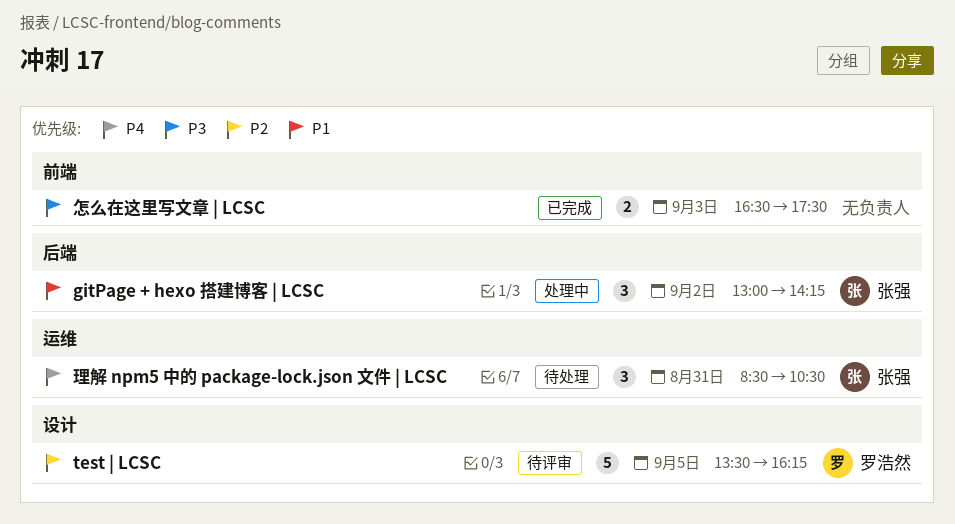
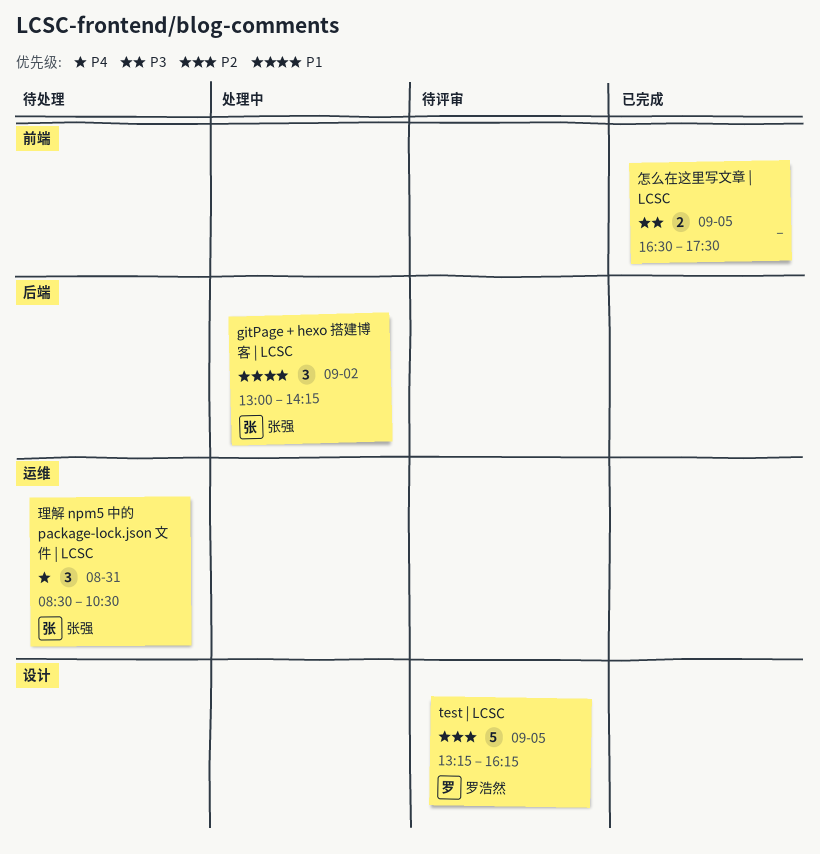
test | LCSC, begins: 13:30 -> 13:15
怎么在这里写文章 | LCSC, day: Sep 3 -> Sep 5

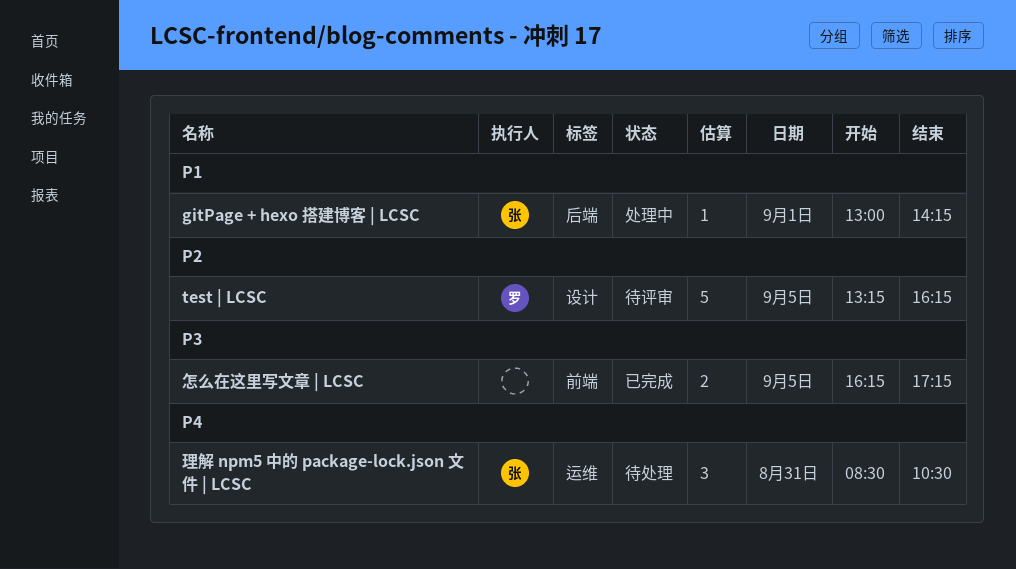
gitPage + hexo 搭建博客 | LCSC, estimate: 3 -> 1
gitPage + hexo 搭建博客 | LCSC, day: Sep 2 -> Sep 1
怎么在这里写文章 | LCSC, begins: 16:30 -> 16:15
怎么在这里写文章 | LCSC, ends: 17:30 -> 17:15

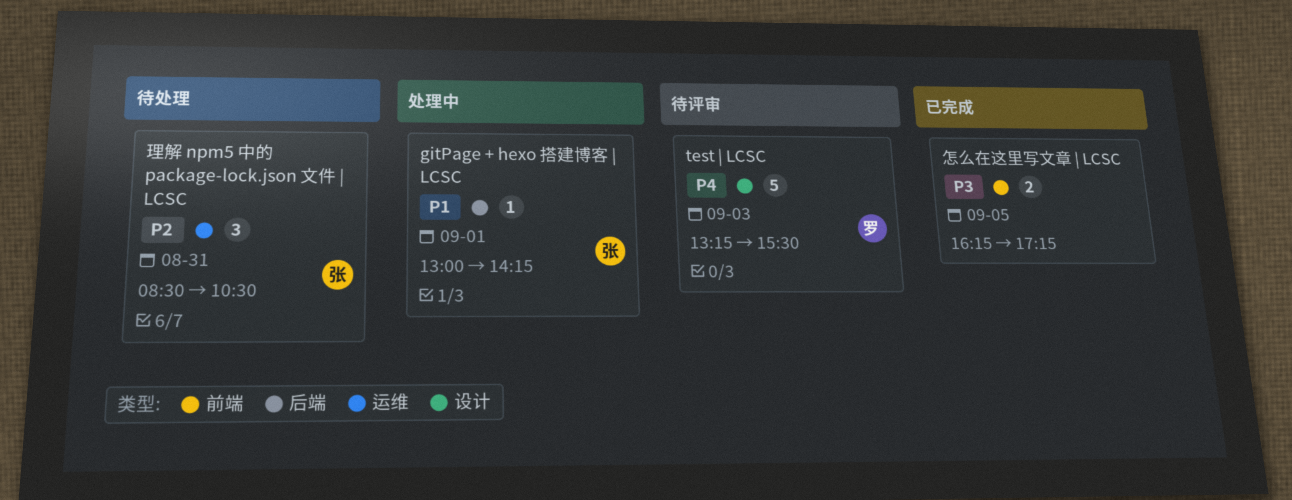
test | LCSC, priority: P2 -> P4
test | LCSC, day: Sep 5 -> Sep 3
test | LCSC, ends: 16:15 -> 15:30
理解 npm5 中的 package-lock.json 文件 | LCSC, priority: P4 -> P2

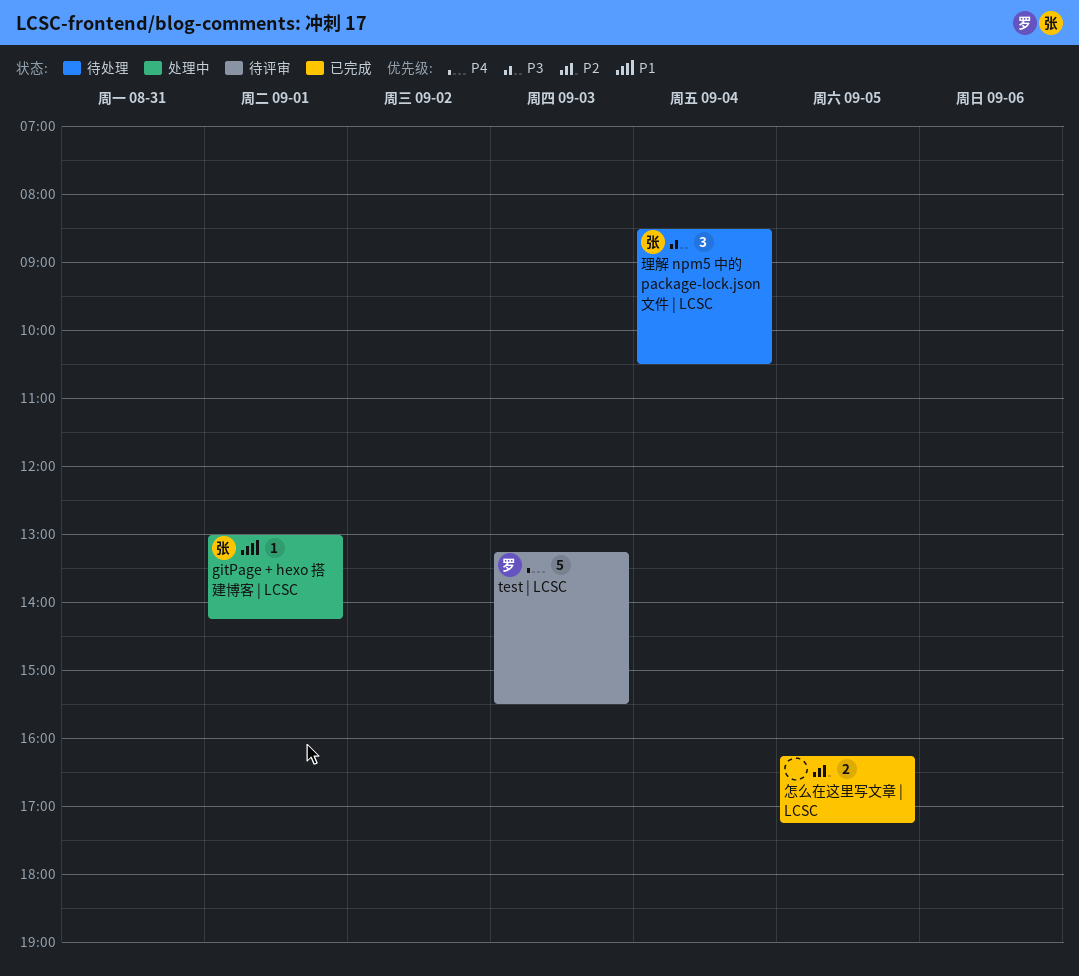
怎么在这里写文章 | LCSC, priority: P3 -> P2
理解 npm5 中的 package-lock.json 文件 | LCSC, priority: P2 -> P3
理解 npm5 中的 package-lock.json 文件 | LCSC, day: Aug 31 -> Sep 4

